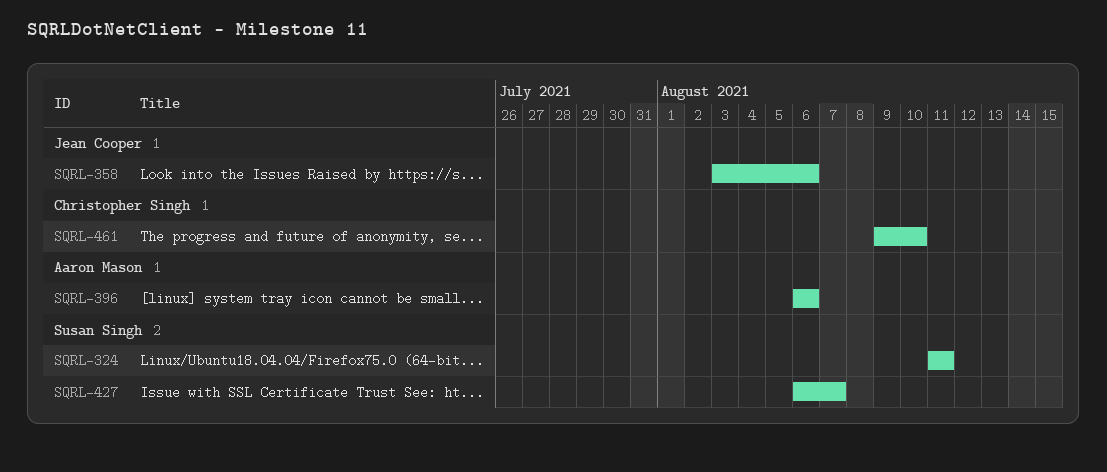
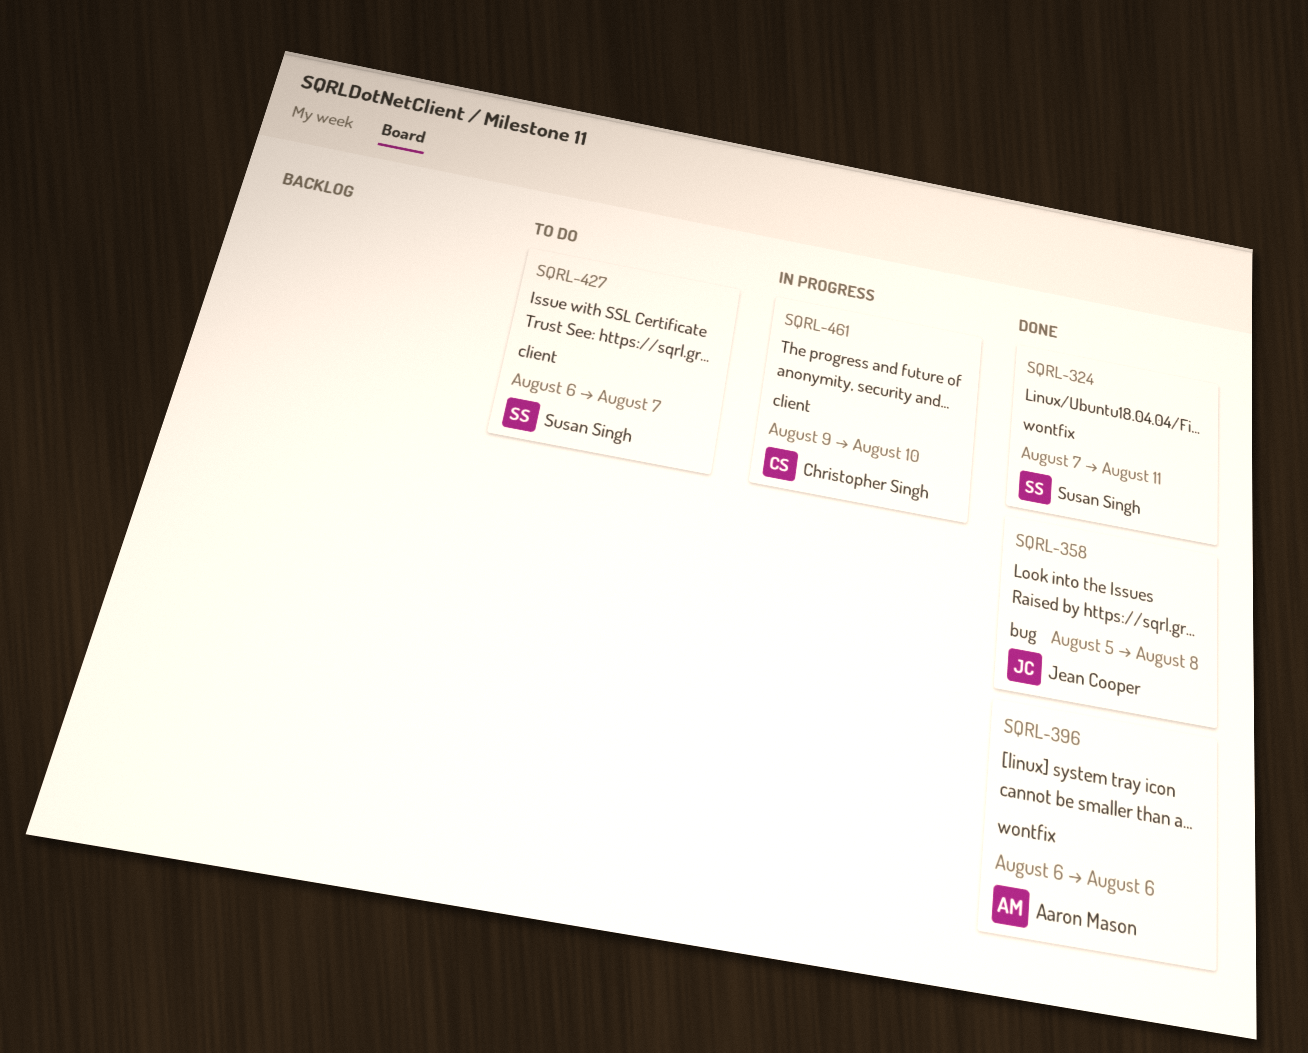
SQRL-324, start: Aug 11 -> Aug 7
SQRL-358, start: Aug 3 -> Aug 5
SQRL-358, due: Aug 6 -> Aug 8

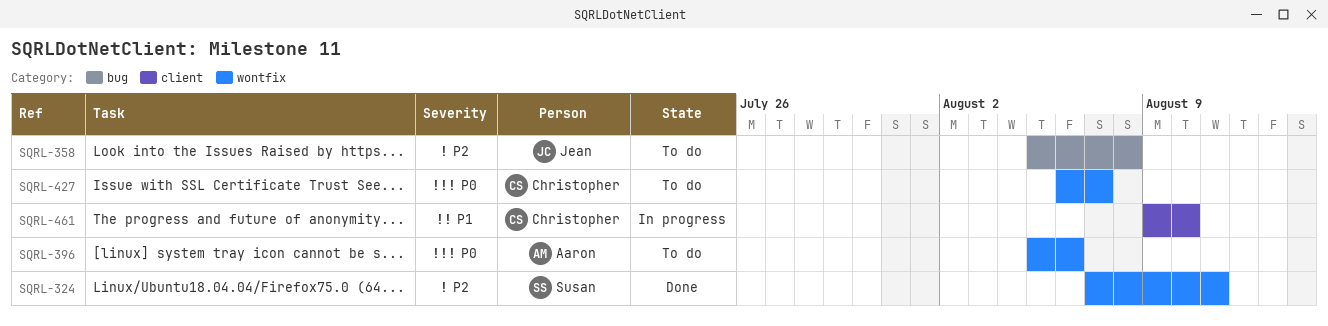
SQRL-358, status: Done -> To do
SQRL-396, status: Done -> To do
SQRL-396, start: Aug 6 -> Aug 5
SQRL-427, owner: Susan Singh -> Christopher Singh
SQRL-427, label: client -> wontfix

